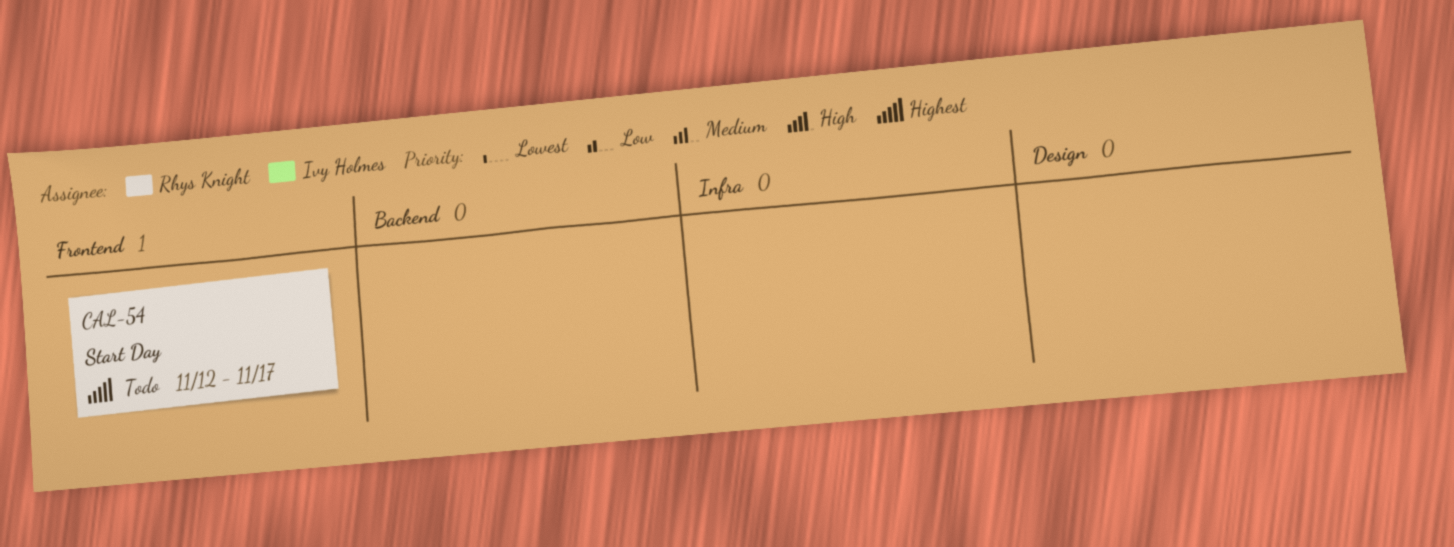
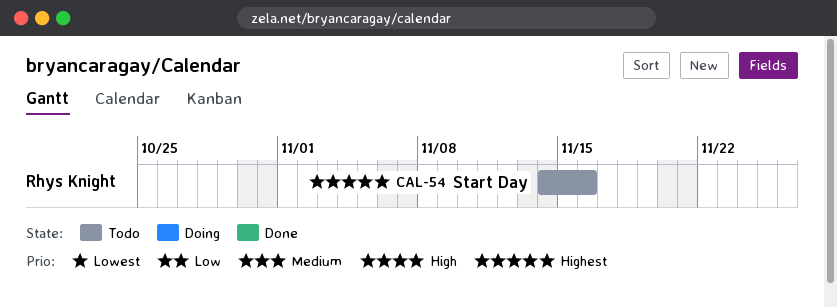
CAL-54, start: Nov 12 -> Nov 14
CAL-54, due: Nov 17 -> Nov 16

